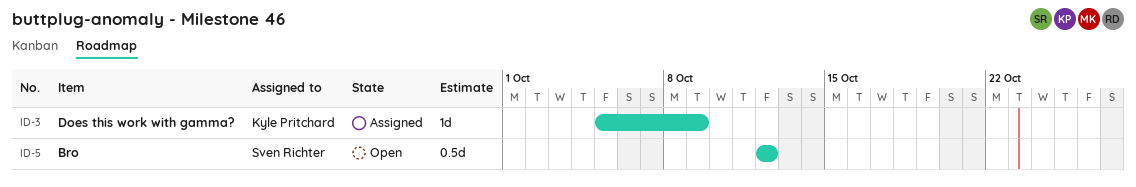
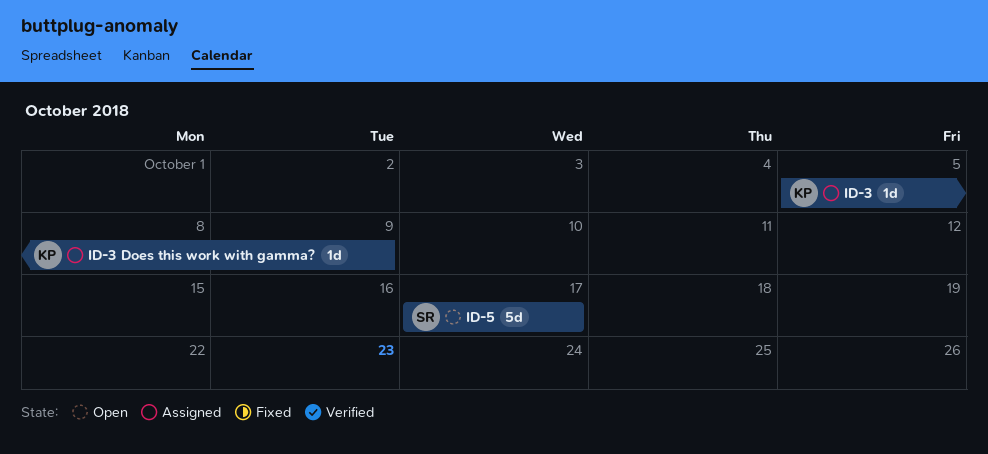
ID-5, estimate: 0.5d -> 5d
ID-5, start: Oct 12 -> Oct 17
ID-5, due: Oct 12 -> Oct 17

